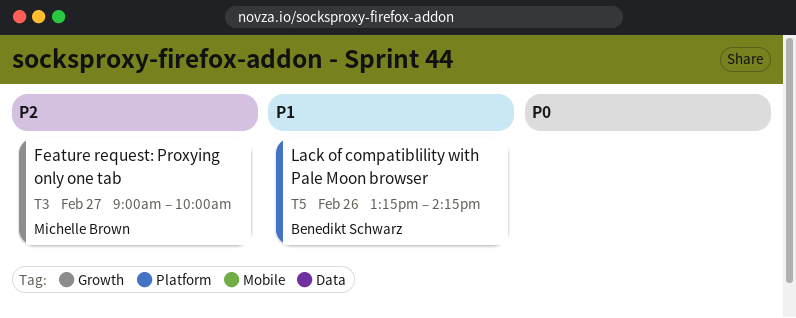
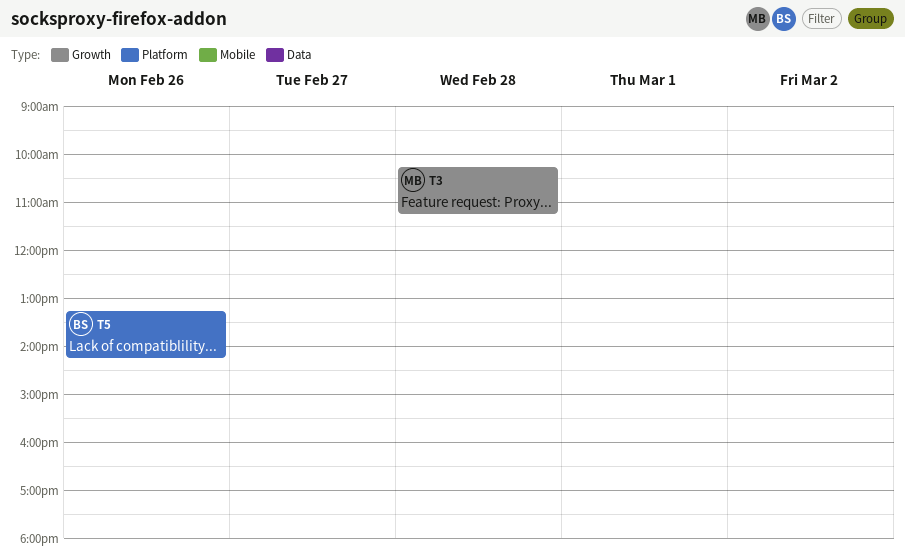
T3, day: Feb 27 -> Feb 28
T3, begins: 09:00 -> 10:15
T3, ends: 10:00 -> 11:15

